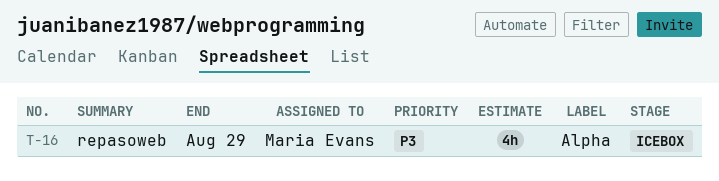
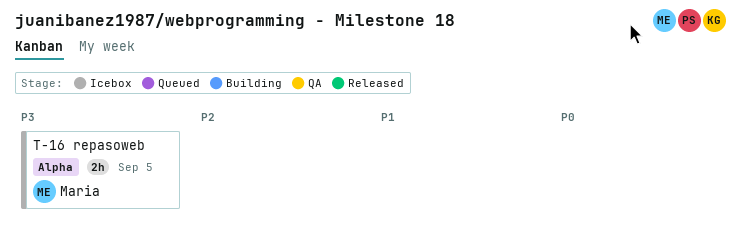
T-16, estimate: 4h -> 2h
T-16, due: Aug 29 -> Sep 5

